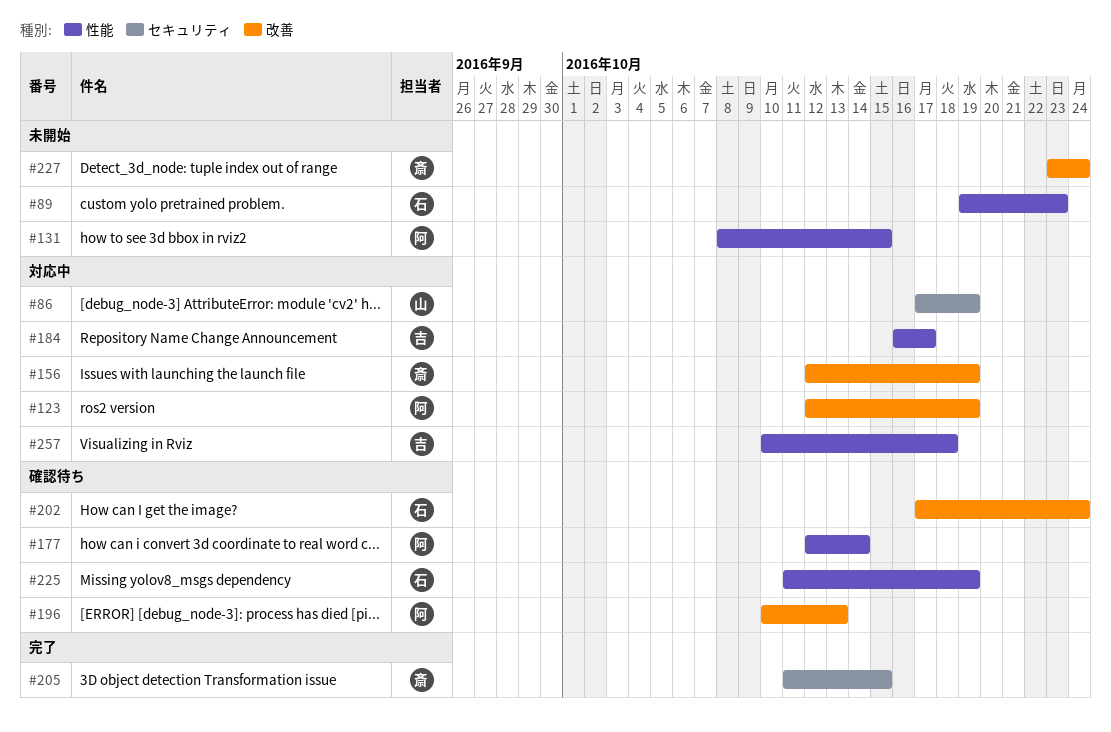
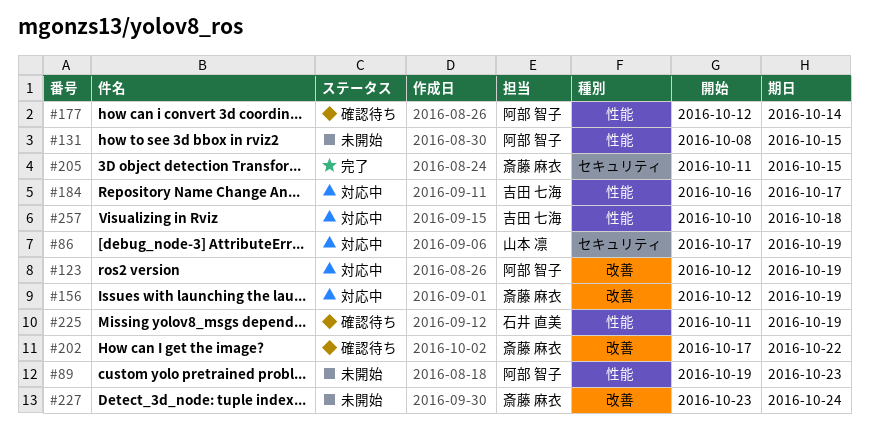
#89, owner: 石井 直美 -> 阿部 智子
#196: present -> none
#202, owner: 石井 直美 -> 斎藤 麻衣
#202, due: Oct 24 -> Oct 22

